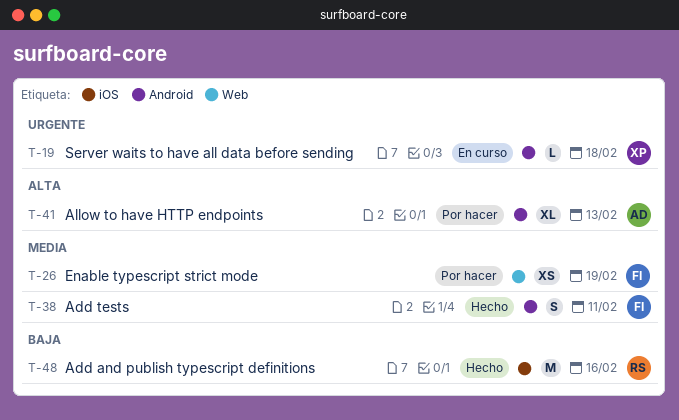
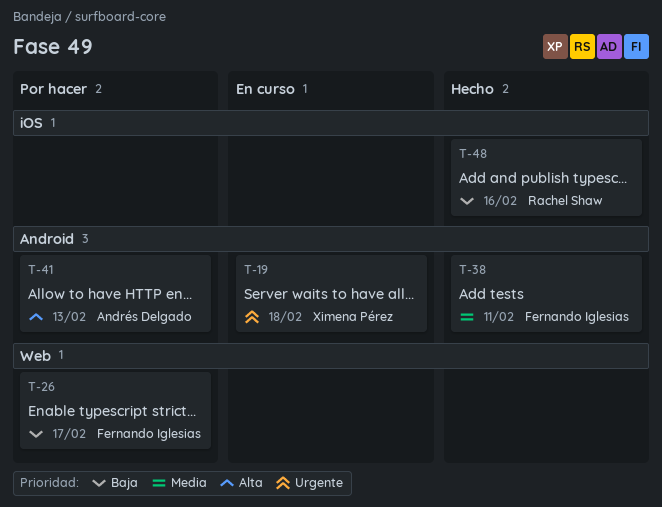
T-26, priority: Media -> Baja
T-26, due: Feb 19 -> Feb 17

